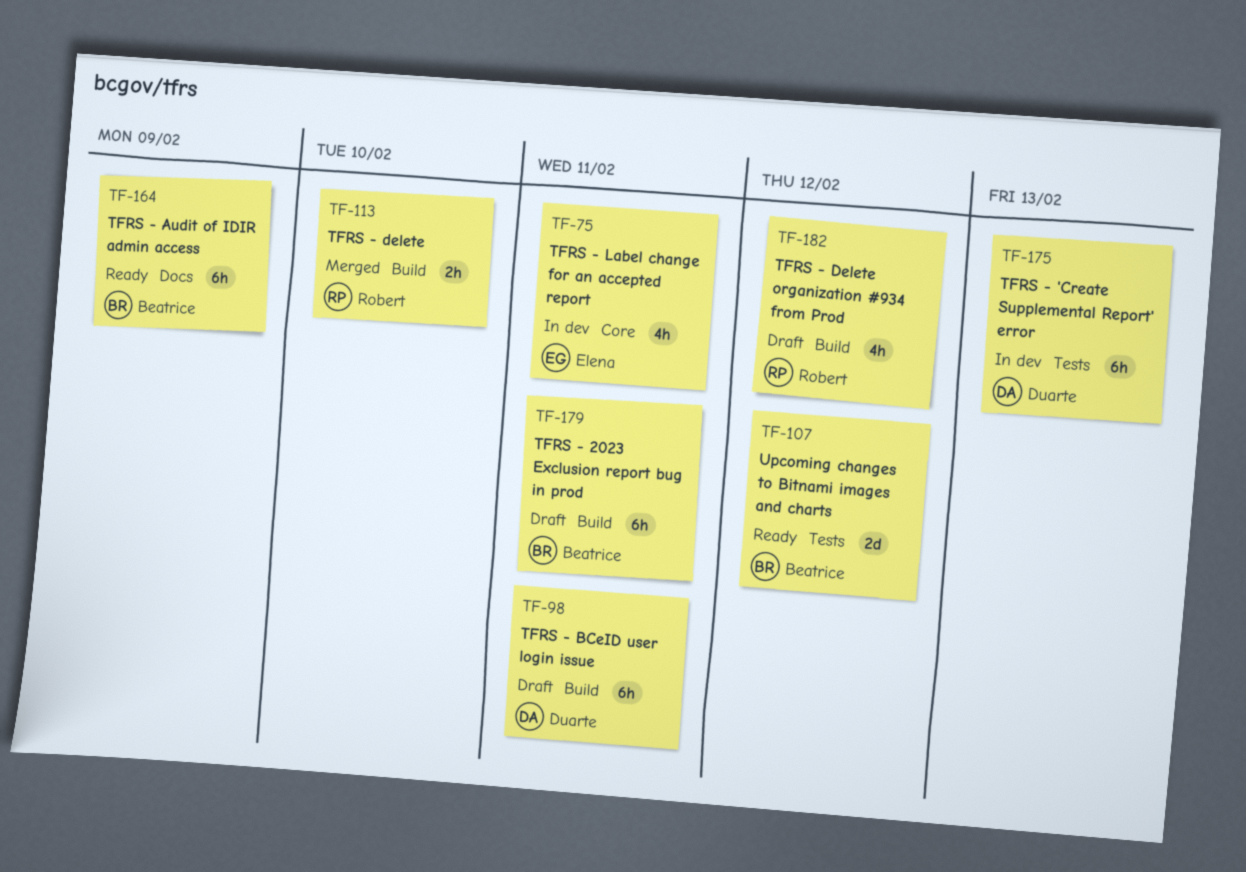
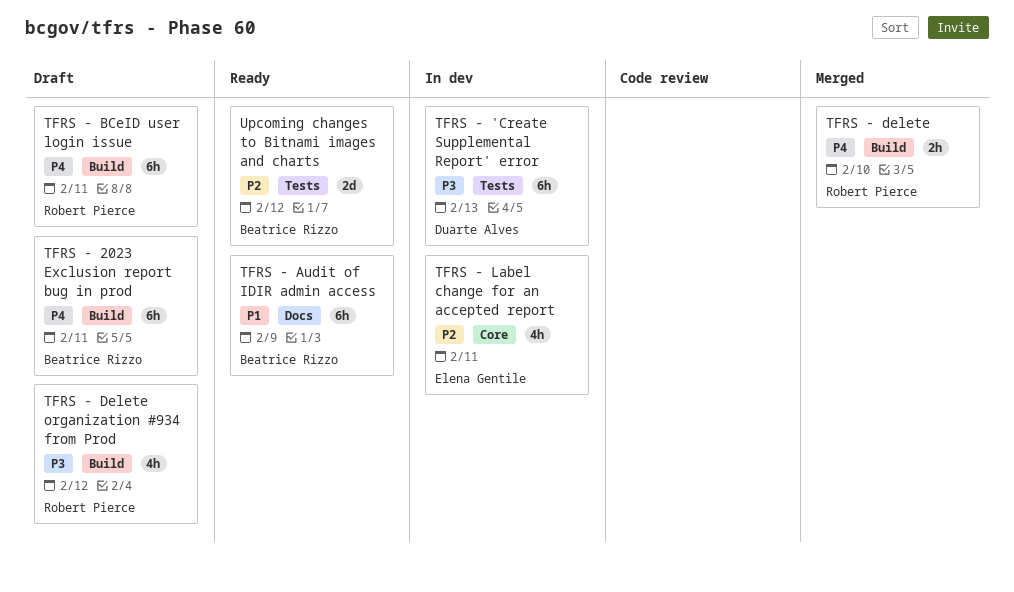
TFRS - BCeID user login issue, owner: Duarte Alves -> Robert Pierce

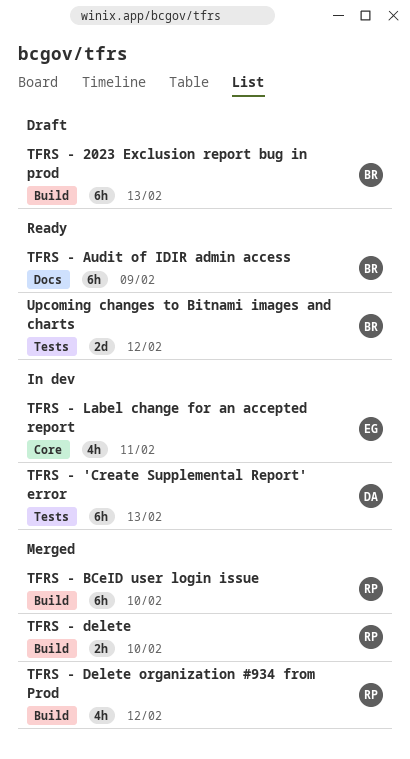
TFRS - 2023 Exclusion report bug in prod, due: Feb 11 -> Feb 13
TFRS - BCeID user login issue, status: Draft -> Merged
TFRS - BCeID user login issue, due: Feb 11 -> Feb 10
TFRS - Delete organization #934 from Prod, status: Draft -> Merged

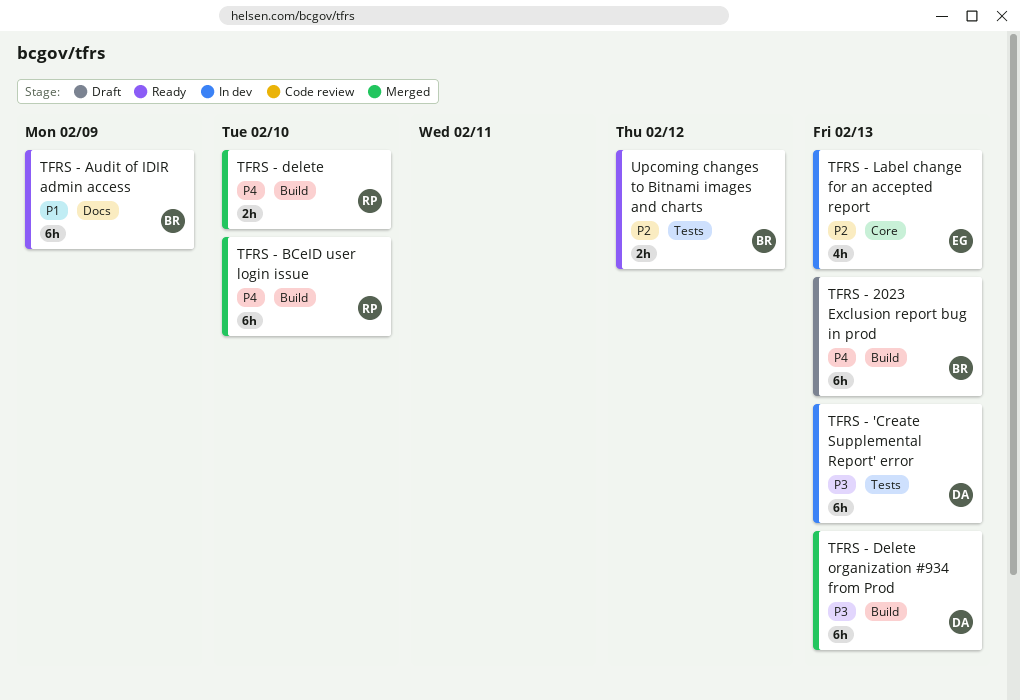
TFRS - Delete organization #934 from Prod, owner: RP -> DA
TFRS - Delete organization #934 from Prod, estimate: 4h -> 6h
TFRS - Delete organization #934 from Prod, due: Feb 12 -> Feb 13
TFRS - Label change for an accepted report, due: Feb 11 -> Feb 13
Upcoming changes to Bitnami images and charts, estimate: 2d -> 2h

